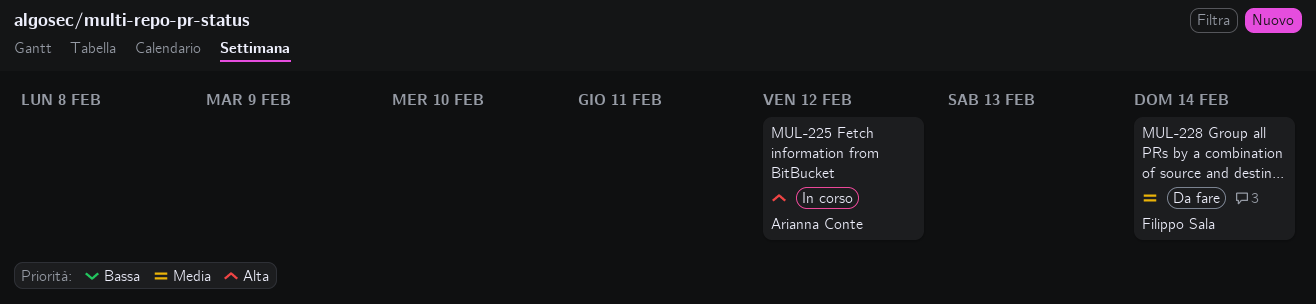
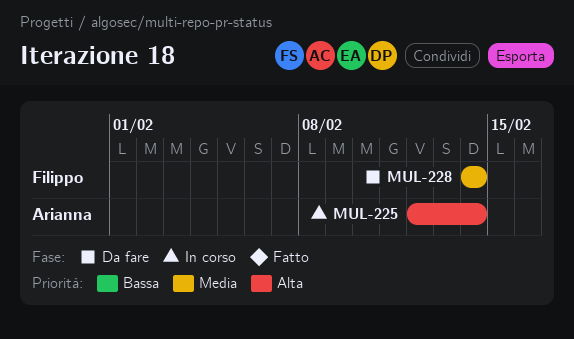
MUL-225, due: Feb 12 -> Feb 14

